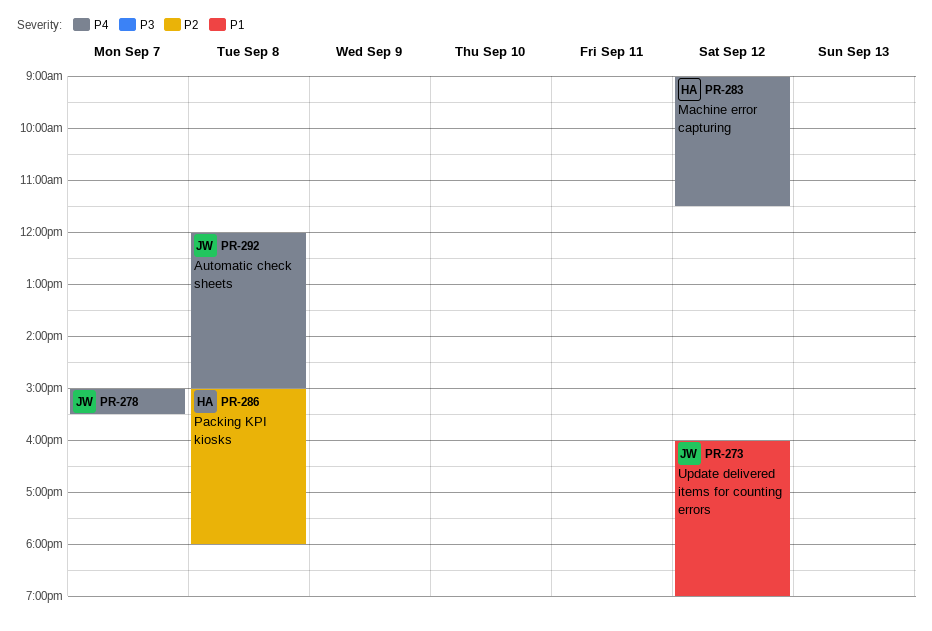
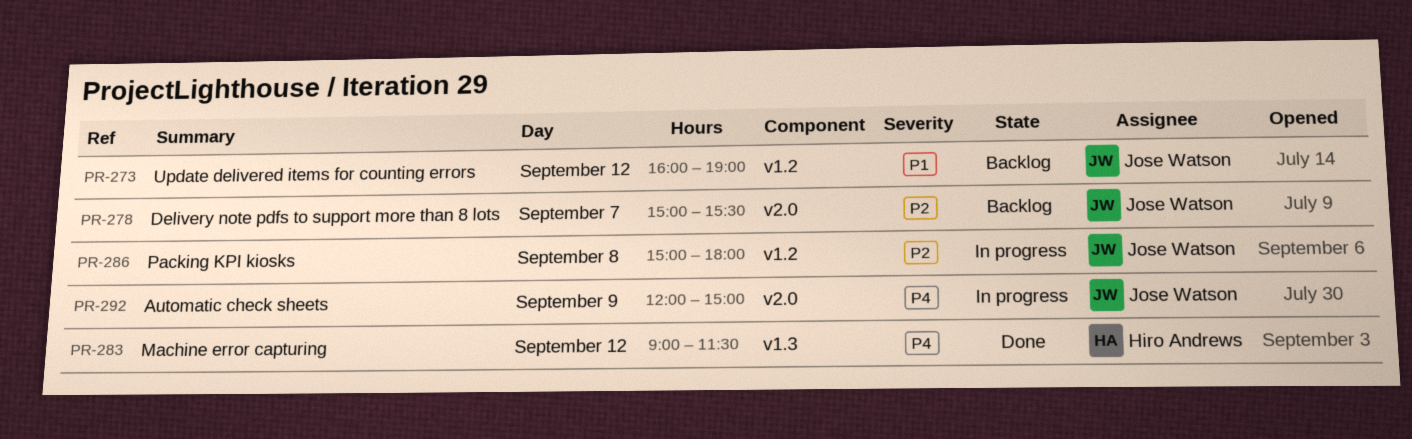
PR-278, priority: P4 -> P2
PR-286, owner: Hiro Andrews -> Jose Watson
PR-292, day: Sep 8 -> Sep 9

